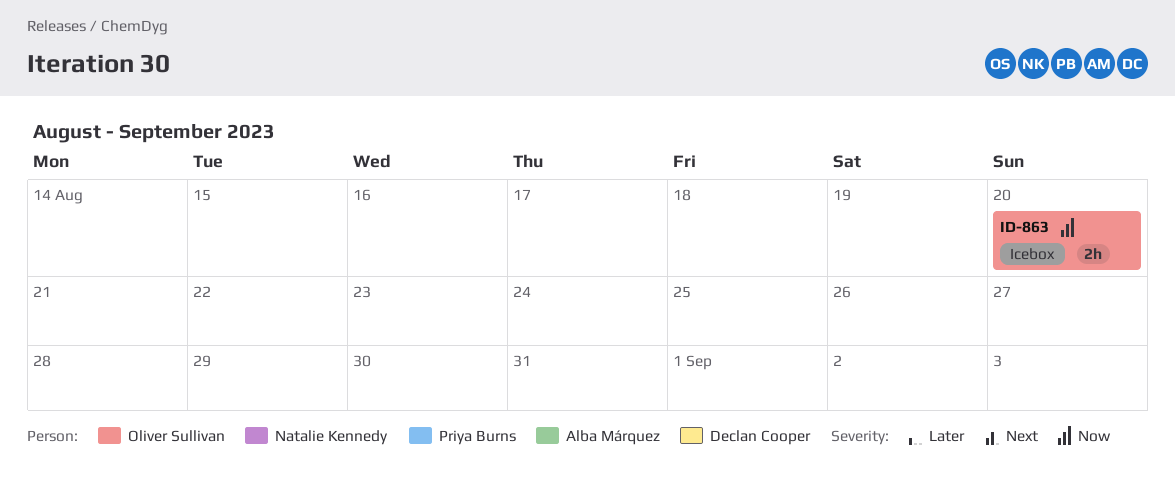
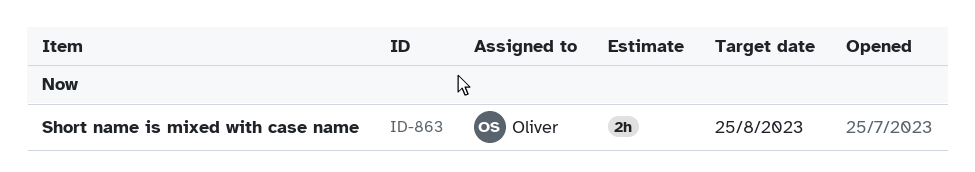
ID-863, due: Aug 20 -> Aug 25

